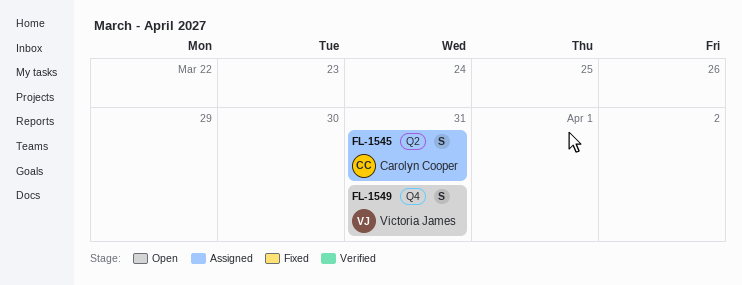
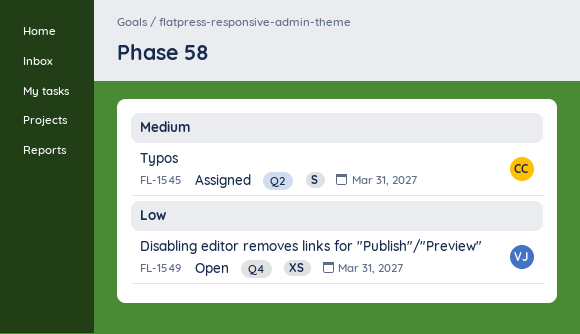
FL-1549, estimate: S -> XS

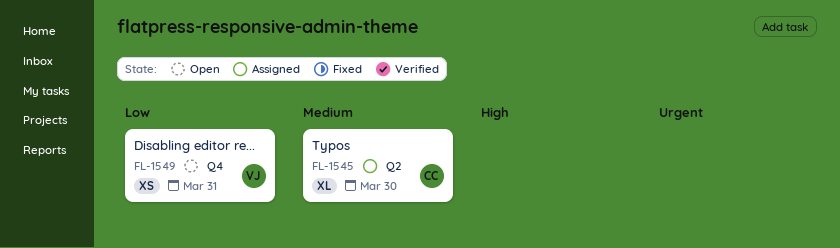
FL-1545, estimate: S -> XL
FL-1545, due: Mar 31 -> Mar 30

